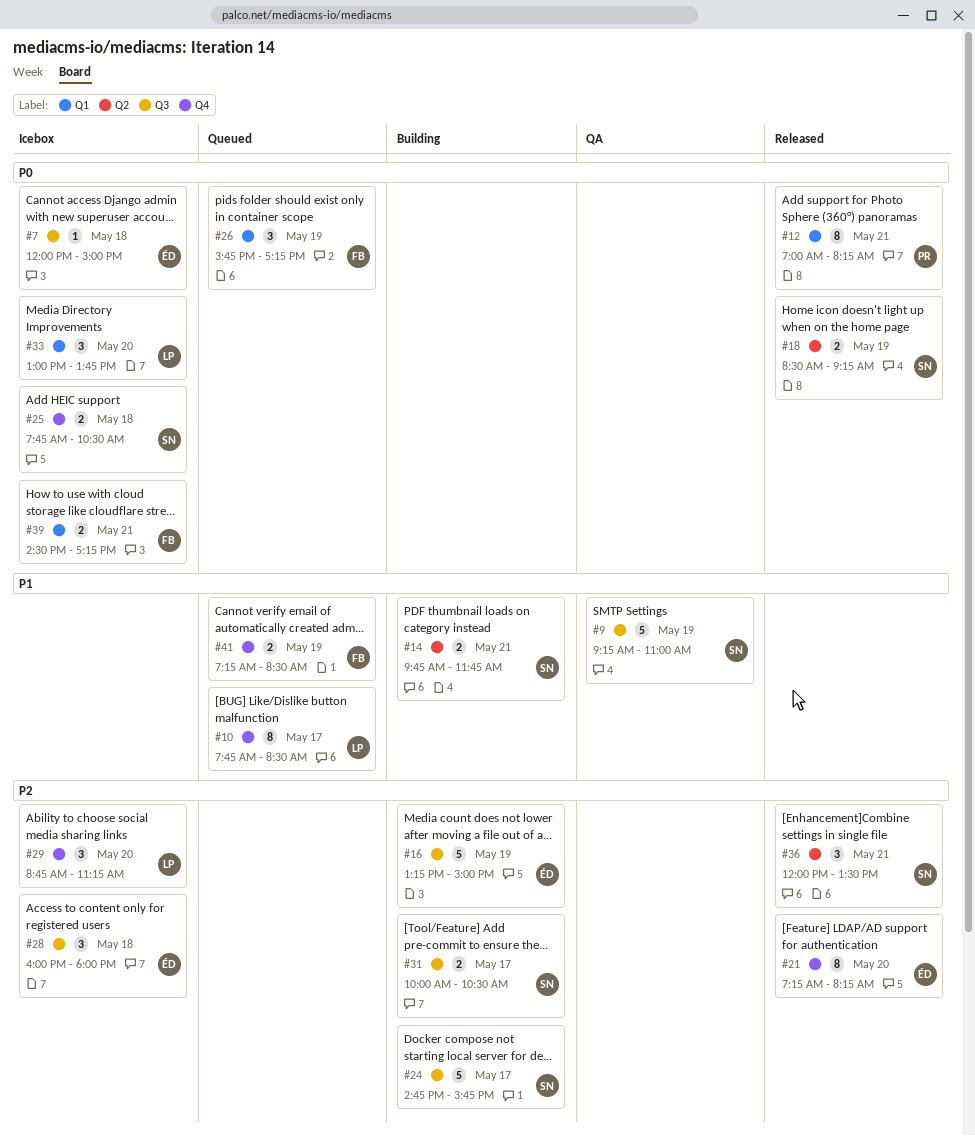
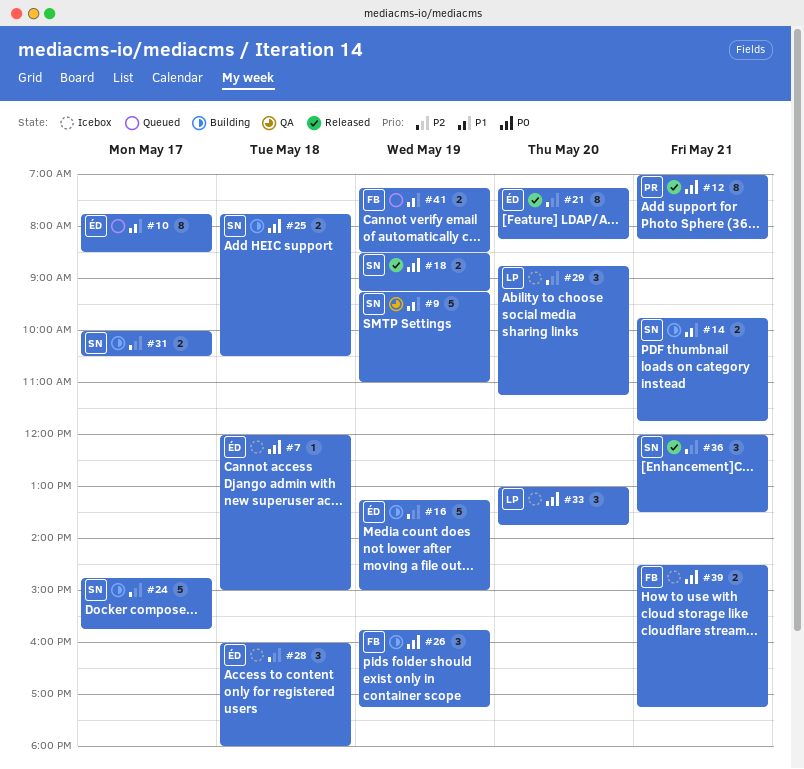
#10, owner: LP -> ÉD
#25, status: Icebox -> Building
#26, status: Queued -> Building

